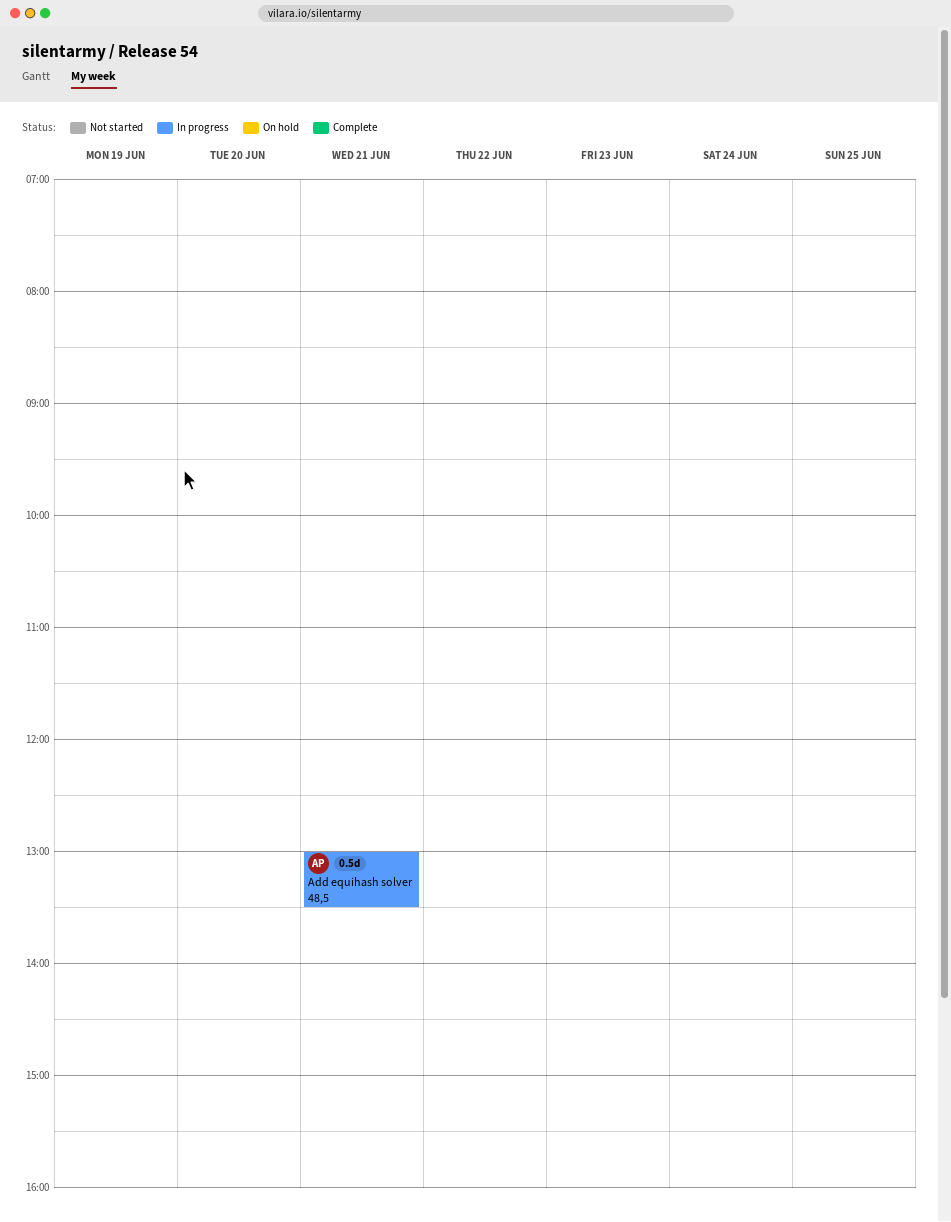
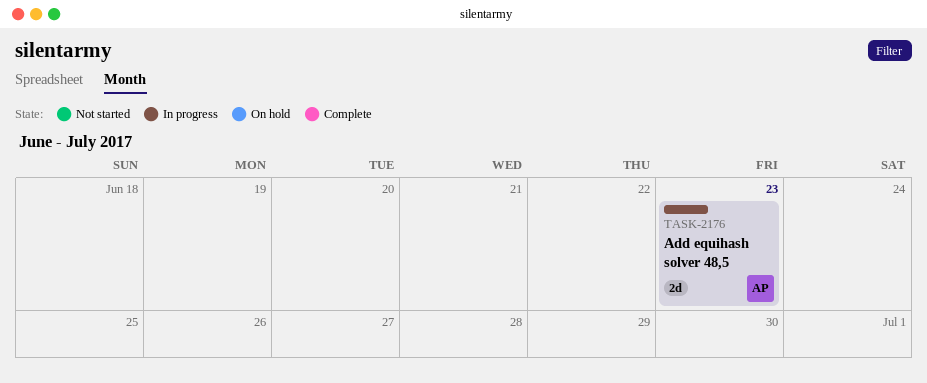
Add equihash solver 48,5, estimate: 0.5d -> 2d
Add equihash solver 48,5, day: Jun 21 -> Jun 23

